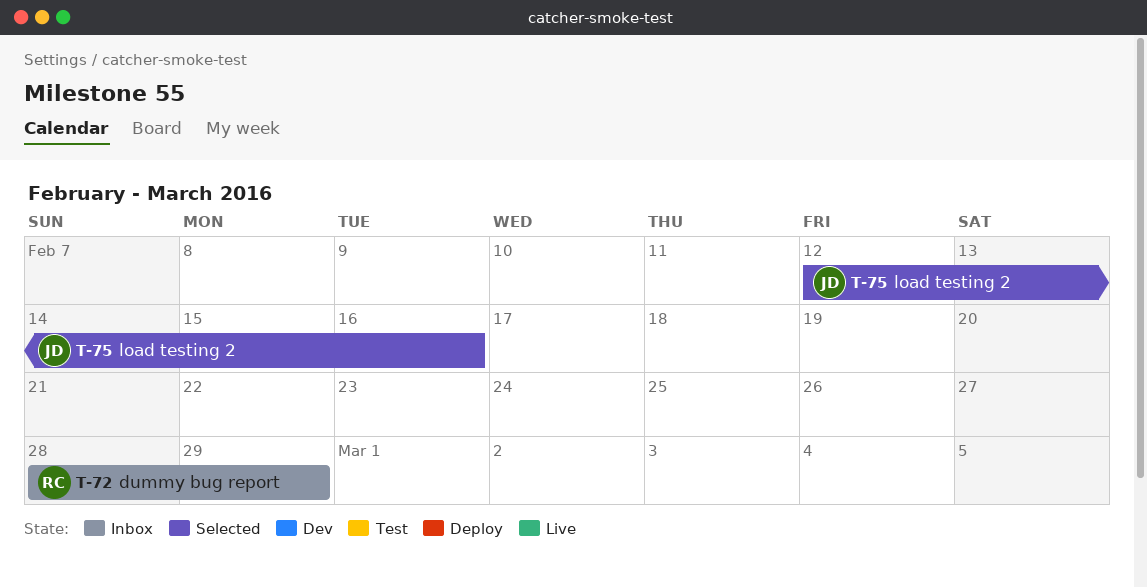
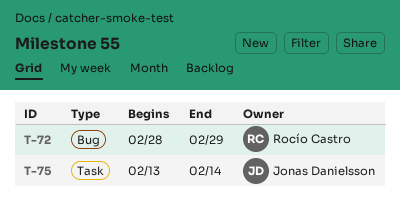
T-75, start: Feb 12 -> Feb 13
T-75, due: Feb 16 -> Feb 14

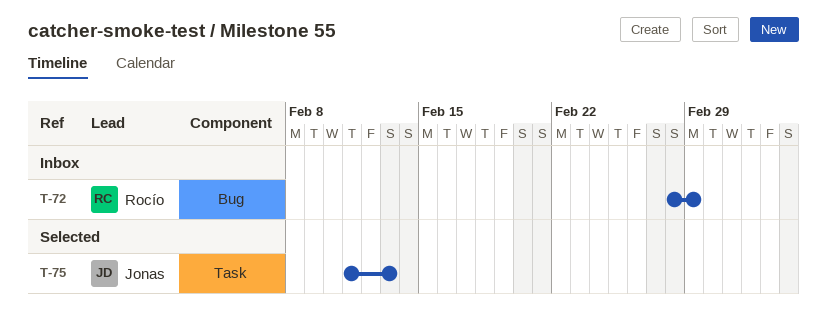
T-75, start: Feb 13 -> Feb 11
T-75, due: Feb 14 -> Feb 13

